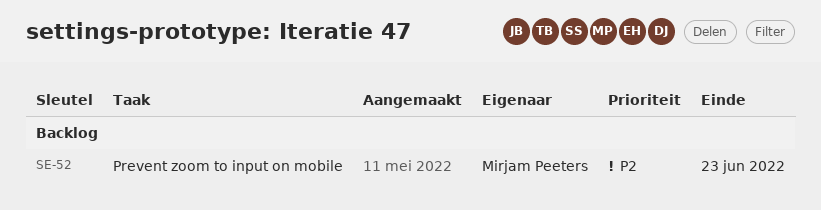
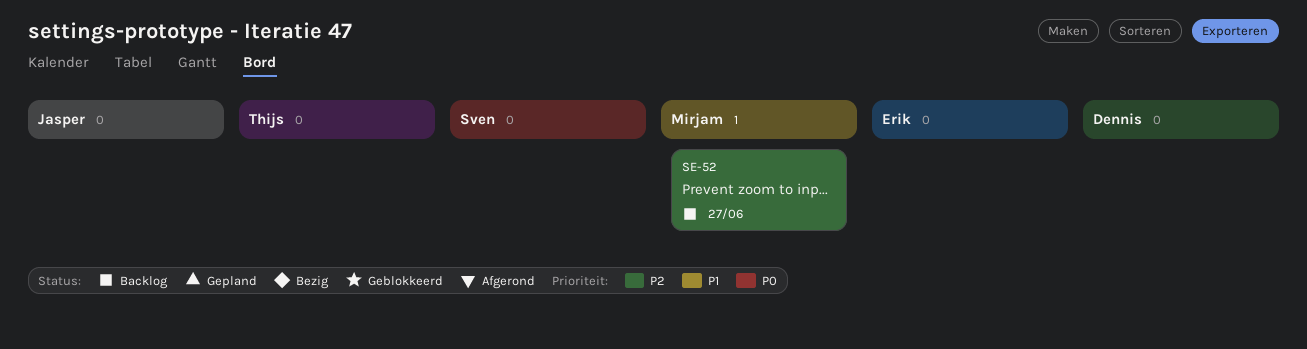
SE-52, due: Jun 23 -> Jun 27

